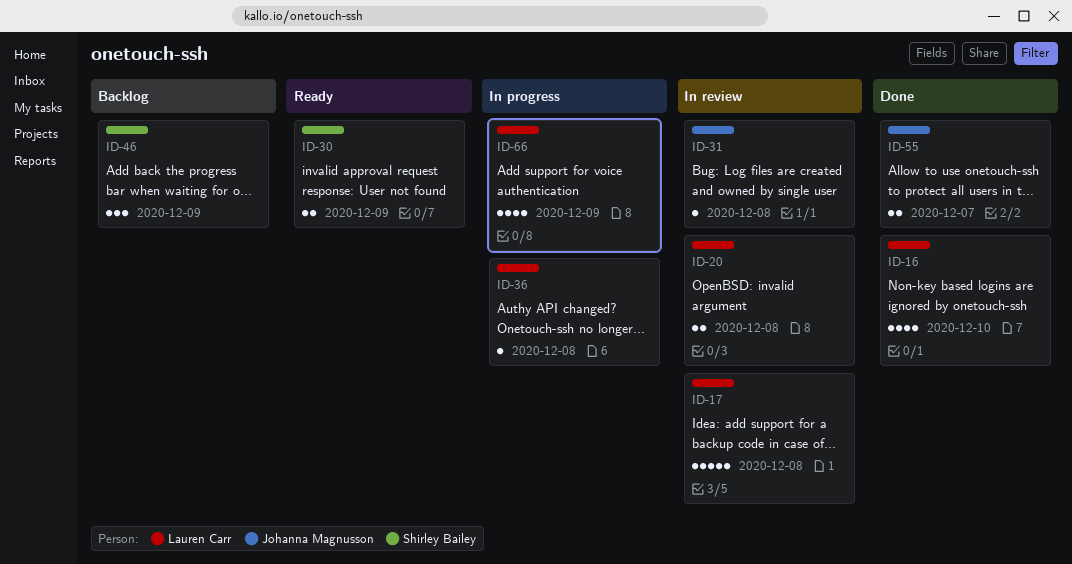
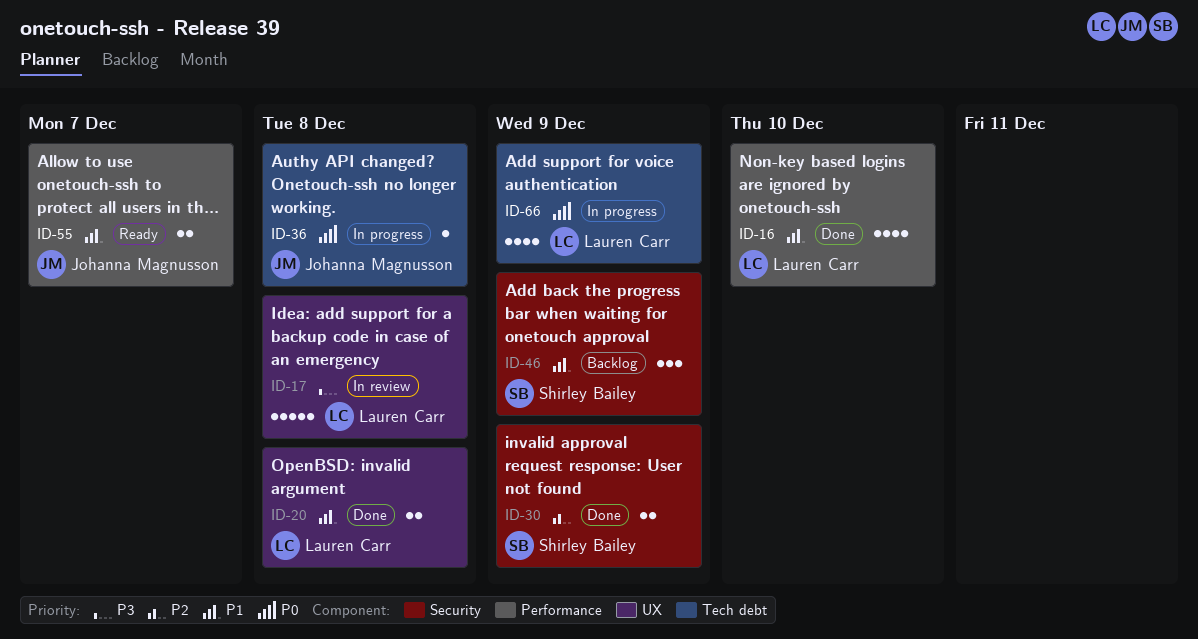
ID-20, status: In review -> Done
ID-30, status: Ready -> Done
ID-31: present -> none
ID-36, owner: Lauren Carr -> Johanna Magnusson
ID-55, status: Done -> Ready

